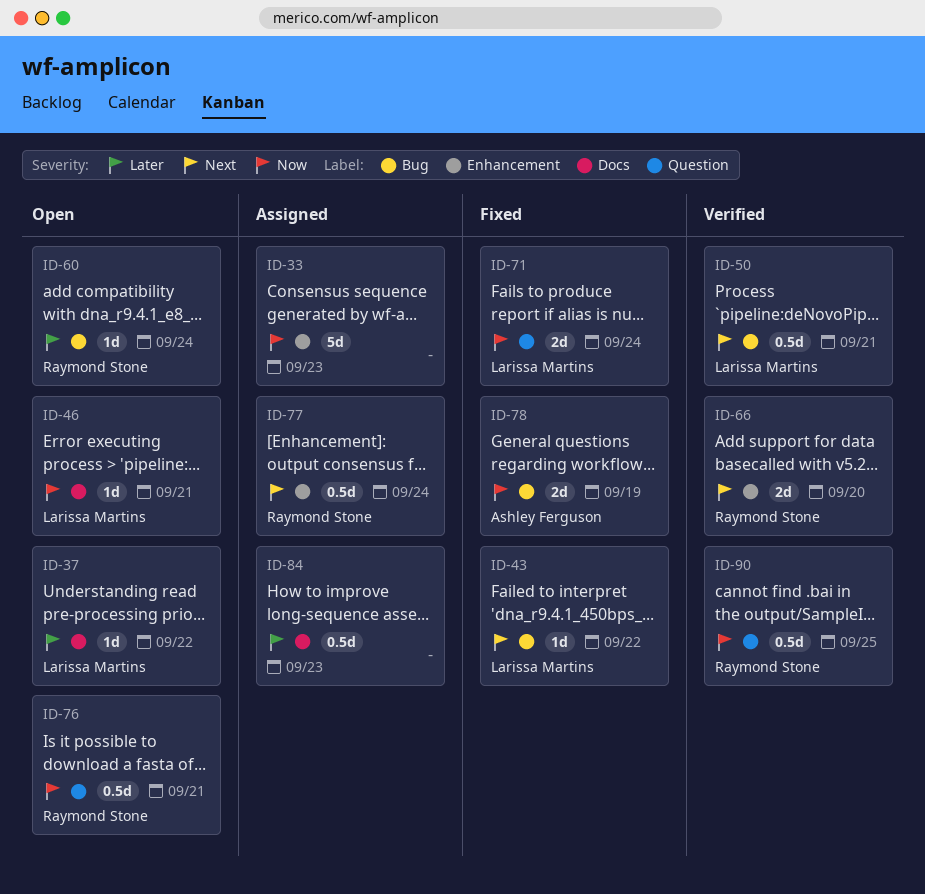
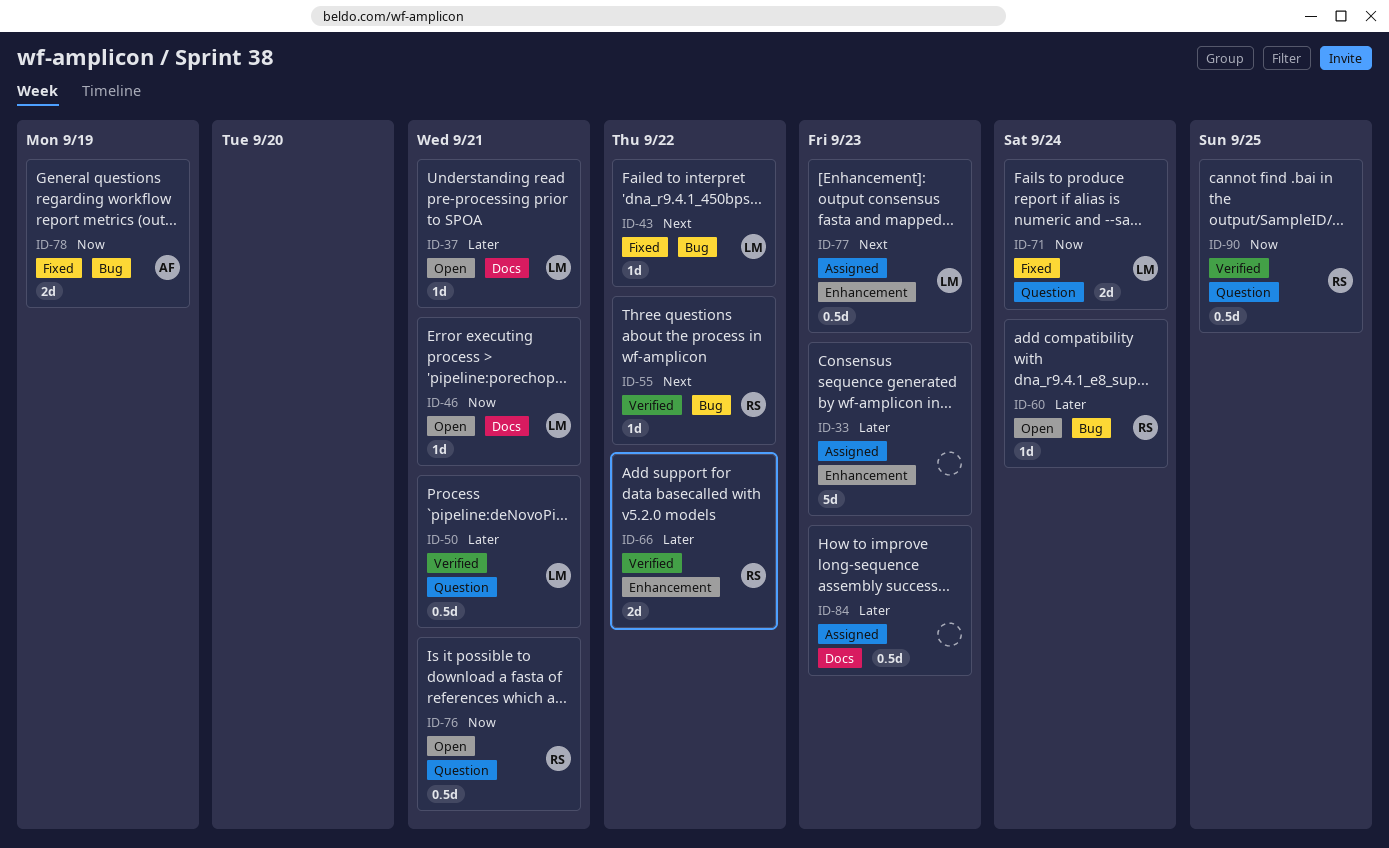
ID-33, priority: Now -> Later
ID-37, due: Sep 22 -> Sep 21
ID-50, priority: Next -> Later
ID-50, label: Bug -> Question
ID-55: none -> present
ID-66, priority: Next -> Later
ID-66, due: Sep 20 -> Sep 22
ID-77, owner: Raymond Stone -> Larissa Martins
ID-77, due: Sep 24 -> Sep 23

